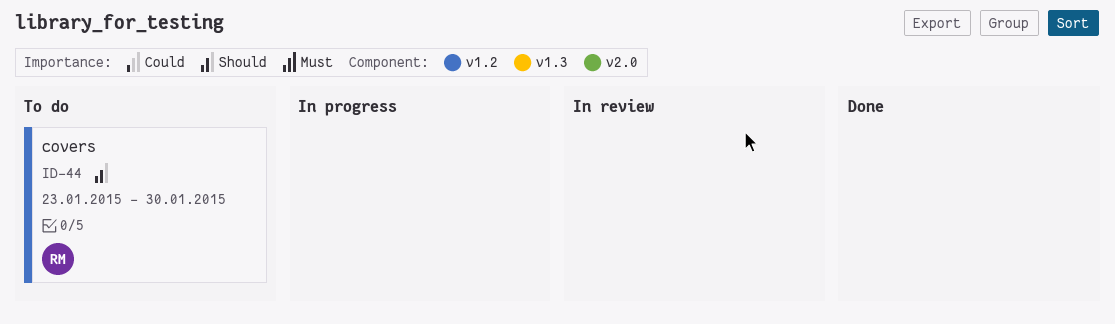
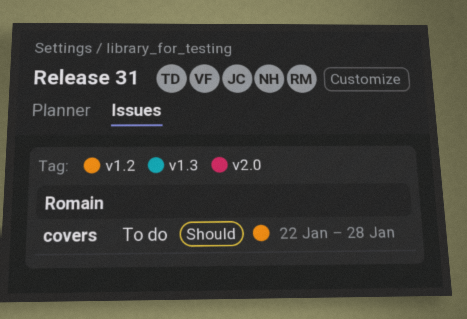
covers, start: Jan 23 -> Jan 22
covers, due: Jan 30 -> Jan 28

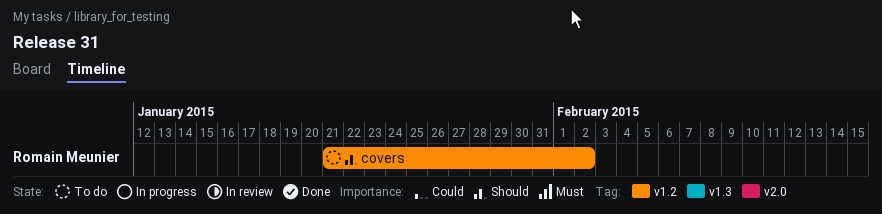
covers, start: Jan 22 -> Jan 21
covers, due: Jan 28 -> Feb 2

